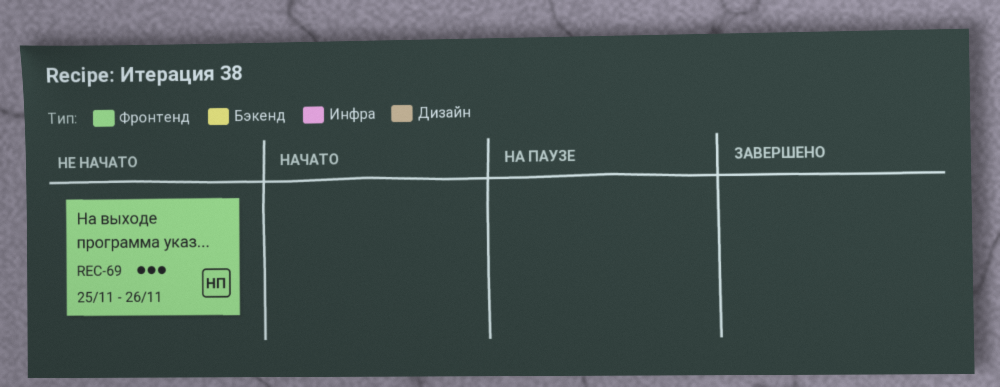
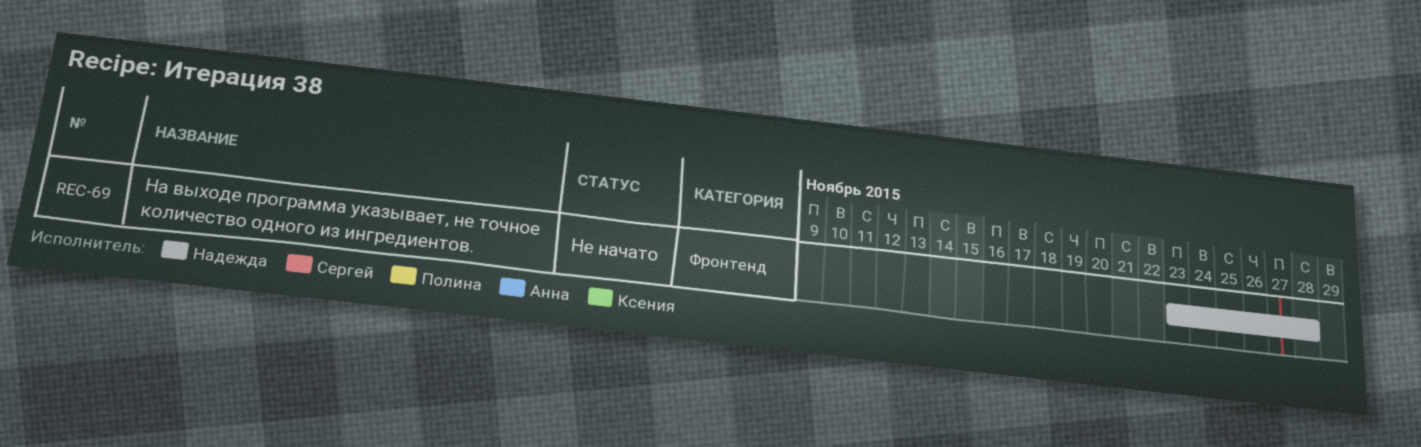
REC-69, start: Nov 25 -> Nov 23
REC-69, due: Nov 26 -> Nov 28

